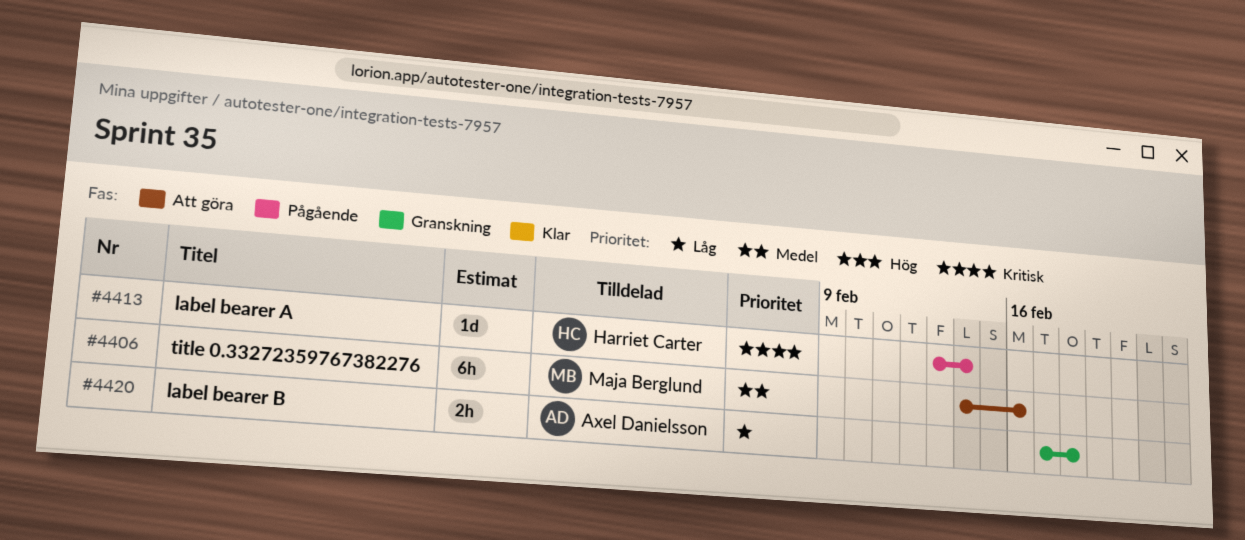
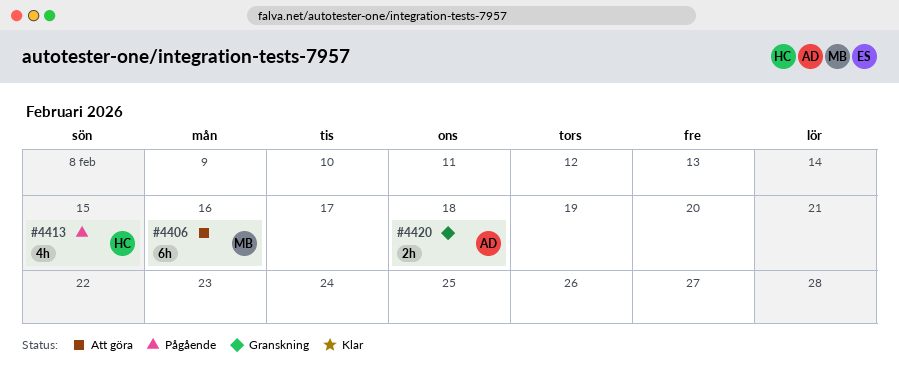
#4413, estimate: 1d -> 4h
#4413, due: Feb 14 -> Feb 15

